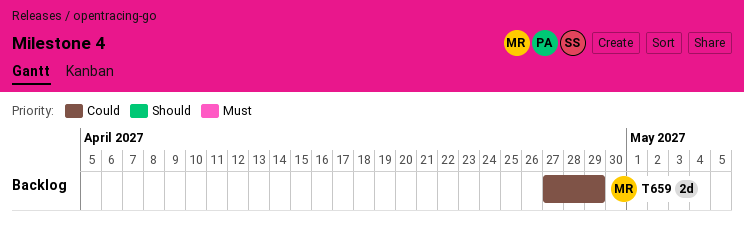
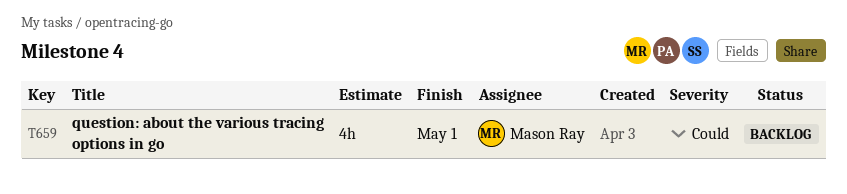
T659, estimate: 2d -> 4h
T659, due: Apr 29 -> May 1

